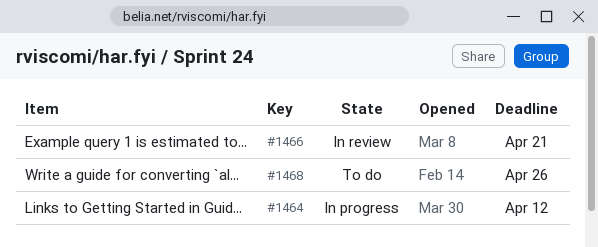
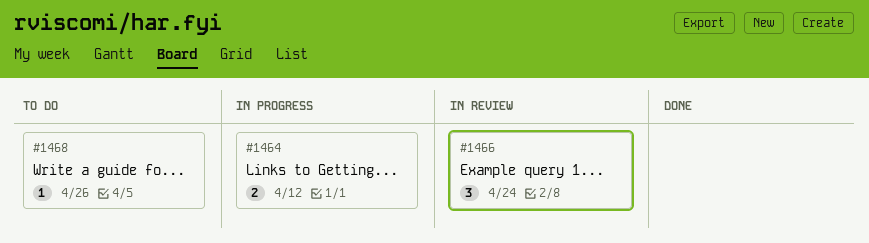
#1466, due: Apr 21 -> Apr 24

